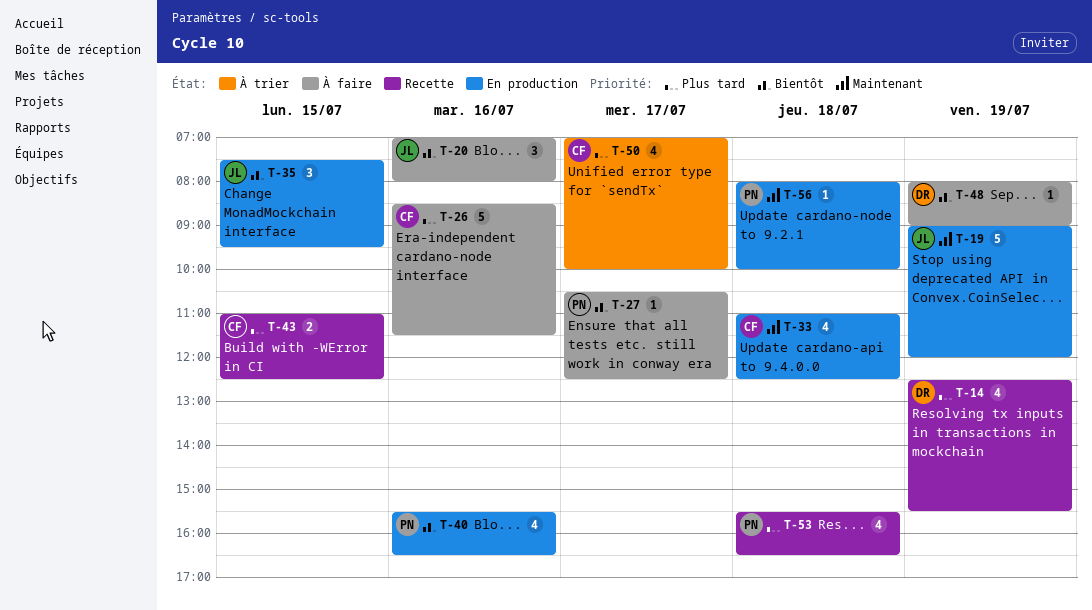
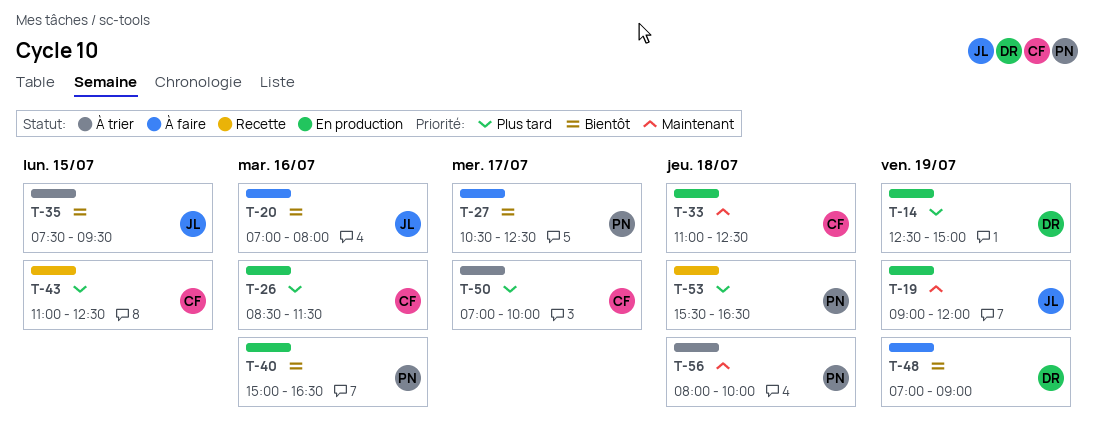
T-14, status: Recette -> En production
T-14, ends: 15:30 -> 15:00
T-26, status: À faire -> En production
T-35, status: En production -> À trier
T-40, begins: 15:30 -> 15:00
T-48, begins: 08:00 -> 07:00
T-56, status: En production -> À trier

